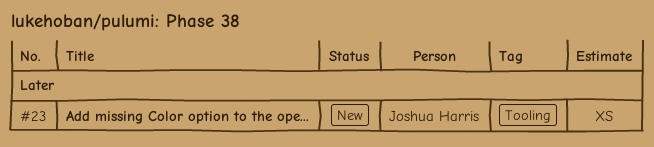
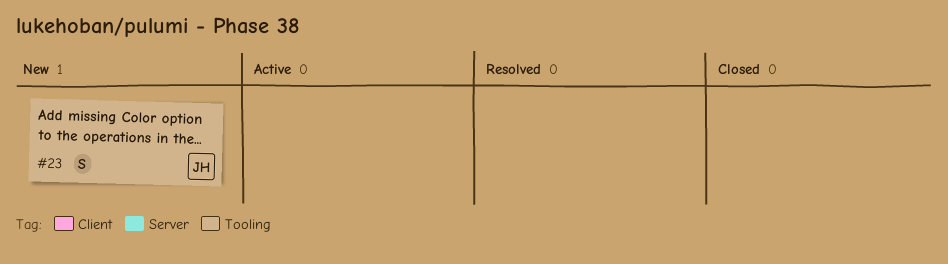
#23, estimate: XS -> S

